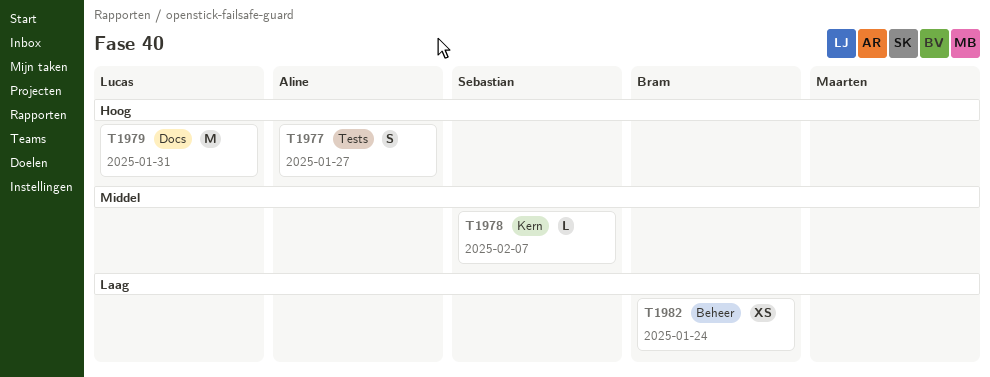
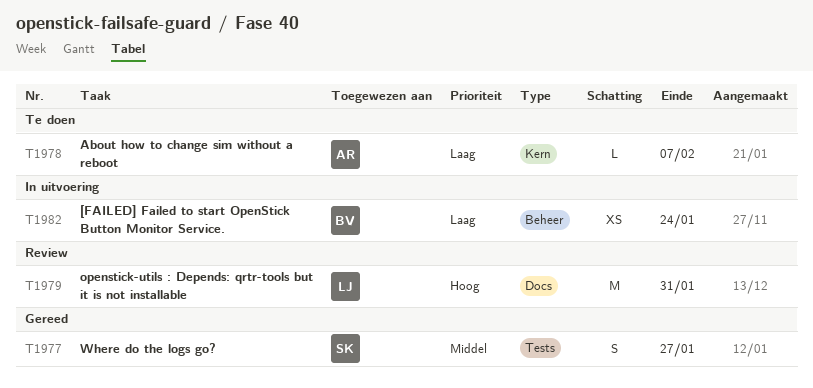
T1977, owner: Aline -> Sebastian
T1977, priority: Hoog -> Middel
T1978, owner: Sebastian -> Aline
T1978, priority: Middel -> Laag

